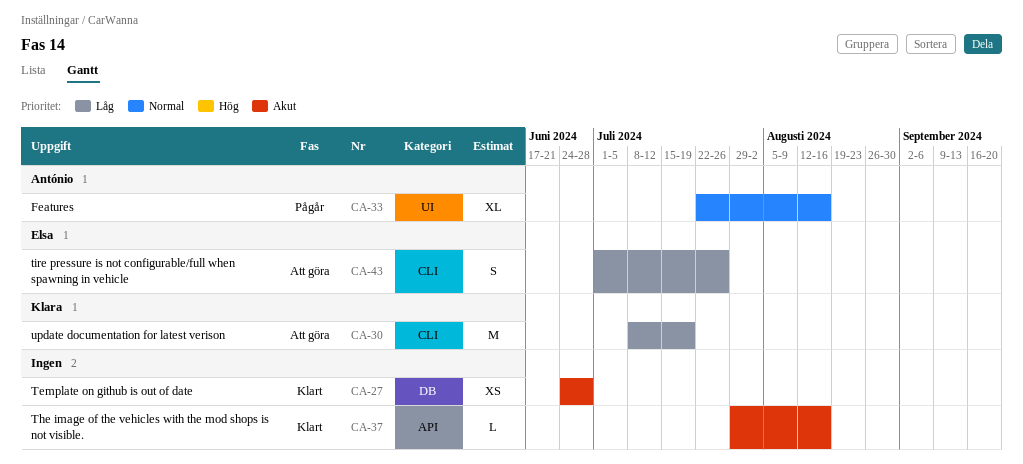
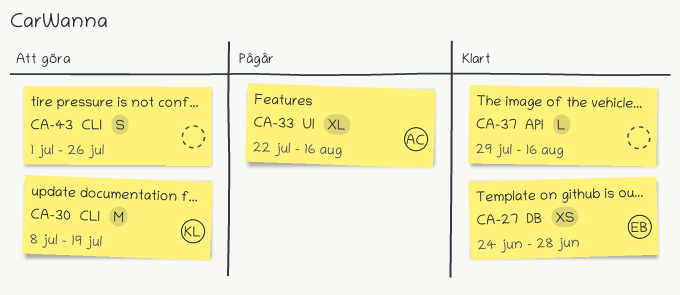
CA-27, owner: none -> Elsa
CA-43, owner: Elsa -> none

